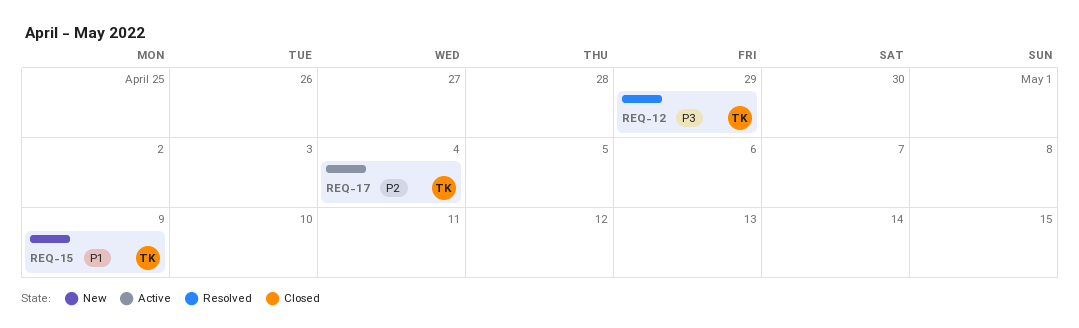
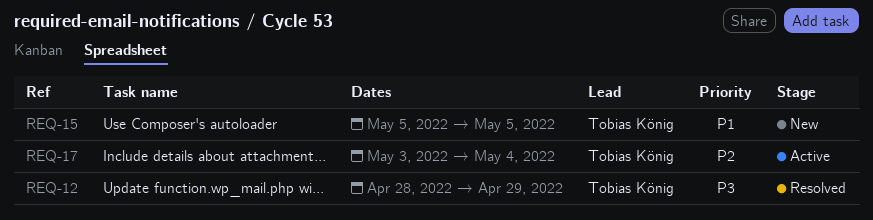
REQ-15, due: May 9 -> May 5

